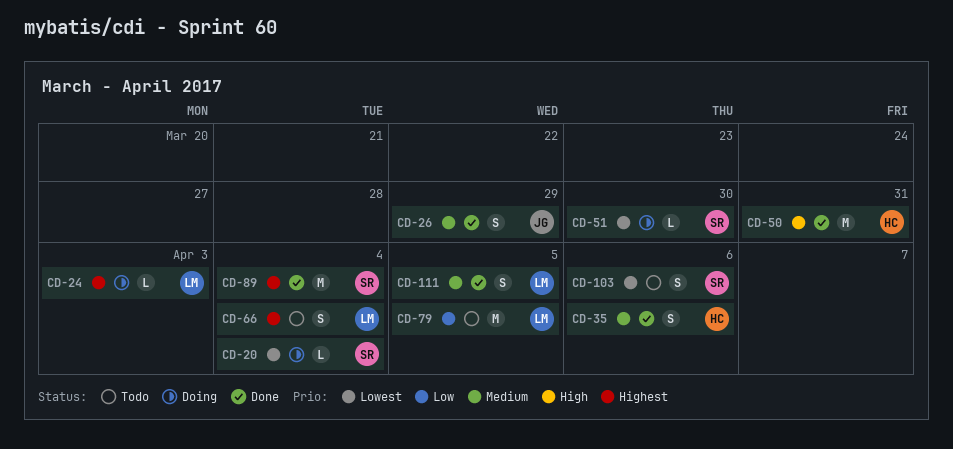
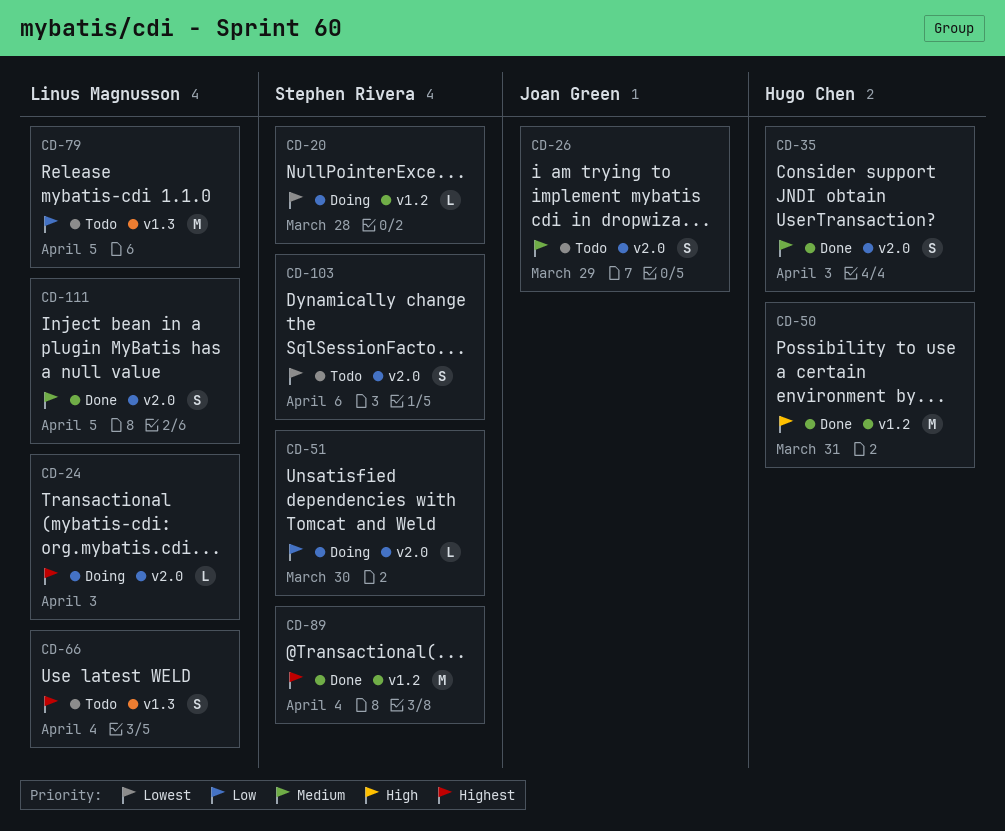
CD-20, due: Apr 4 -> Mar 28
CD-26, status: Done -> Todo
CD-35, due: Apr 6 -> Apr 3
CD-51, priority: Lowest -> Low

